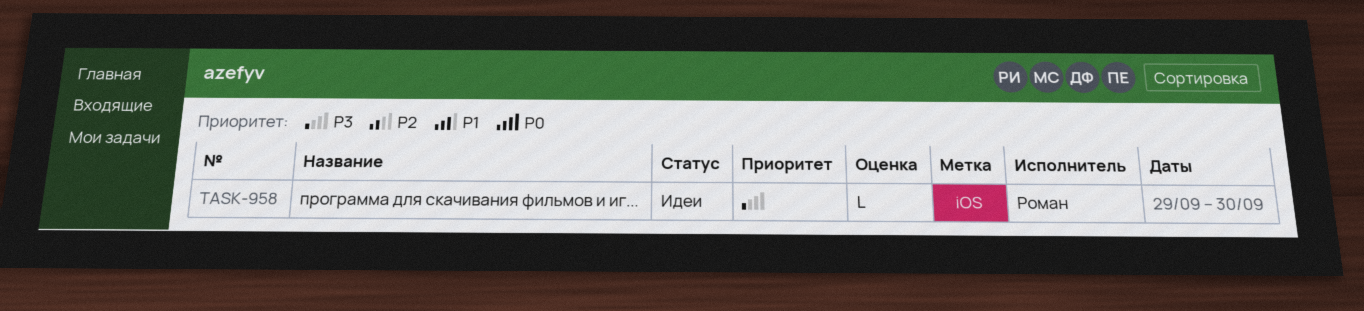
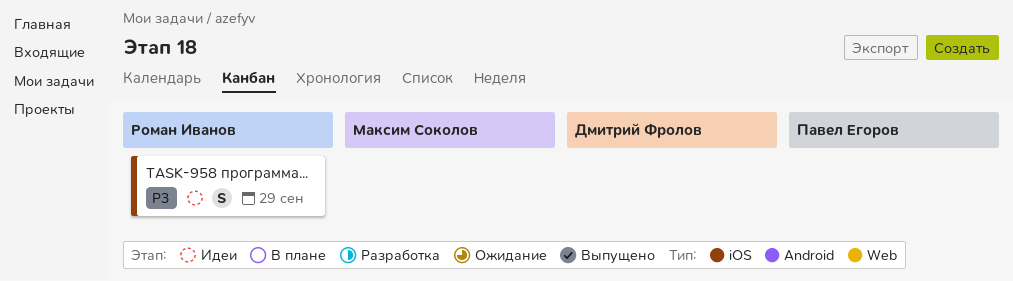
TASK-958, estimate: L -> S
TASK-958, due: Sep 30 -> Sep 29

